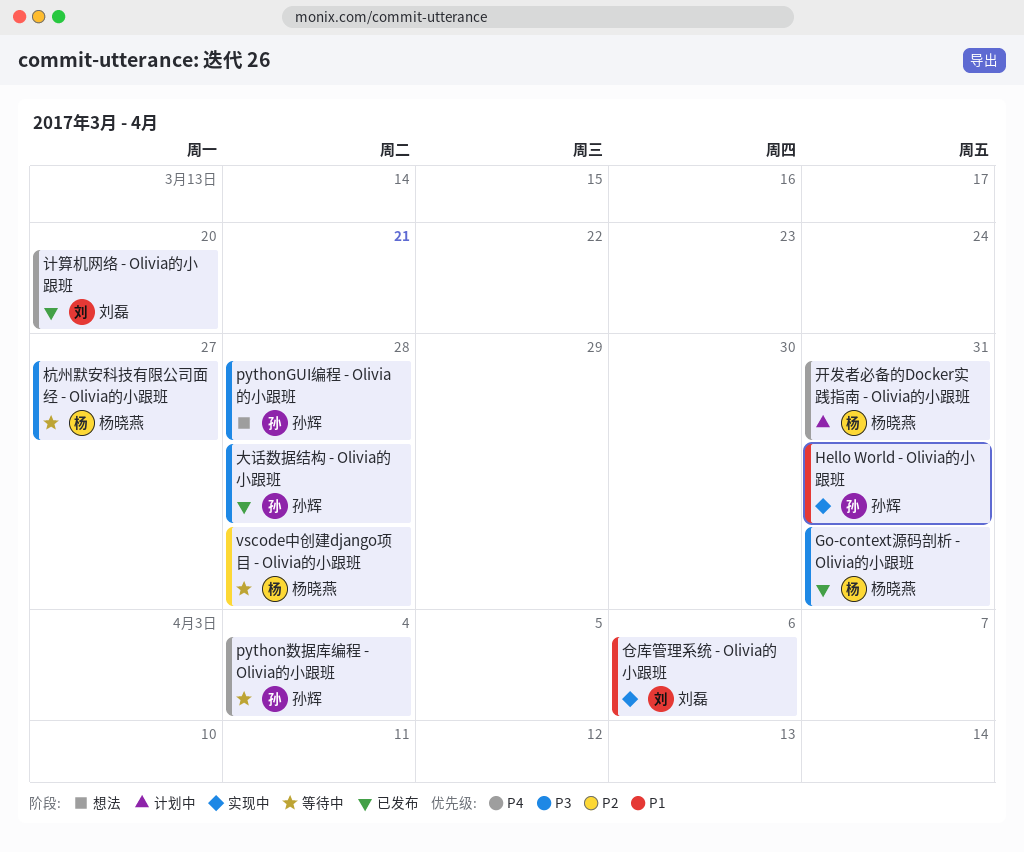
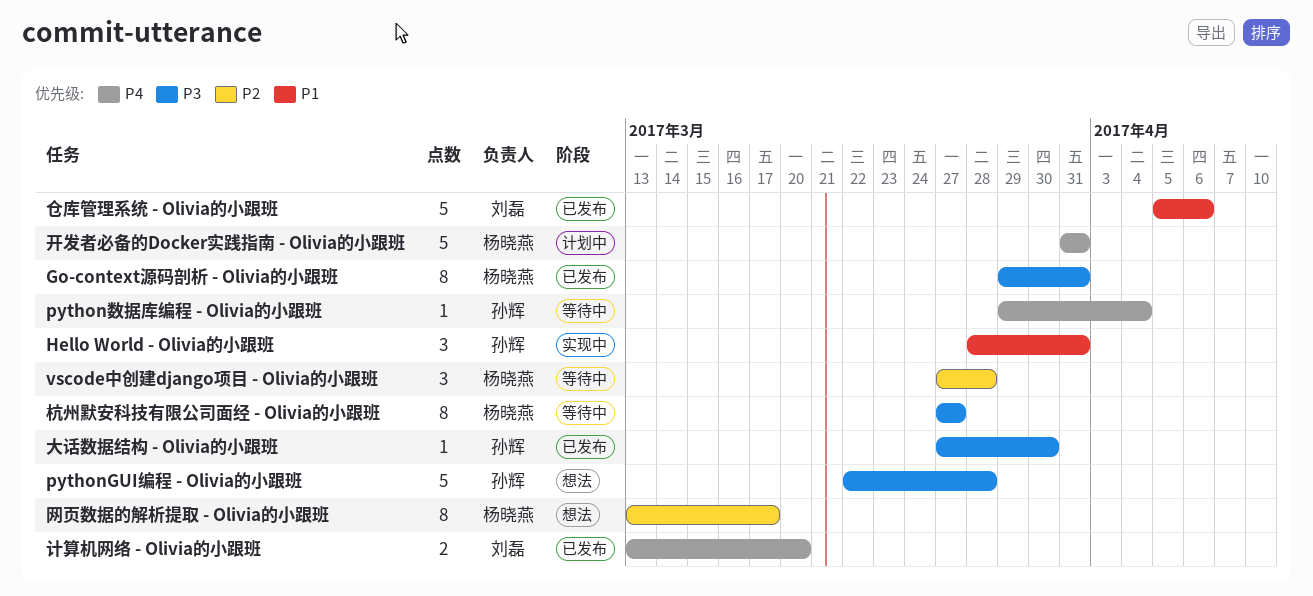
仓库管理系统 - Olivia的小跟班, status: 实现中 -> 已发布
大话数据结构 - Olivia的小跟班, due: Mar 28 -> Mar 30
网页数据的解析提取 - Olivia的小跟班: none -> present

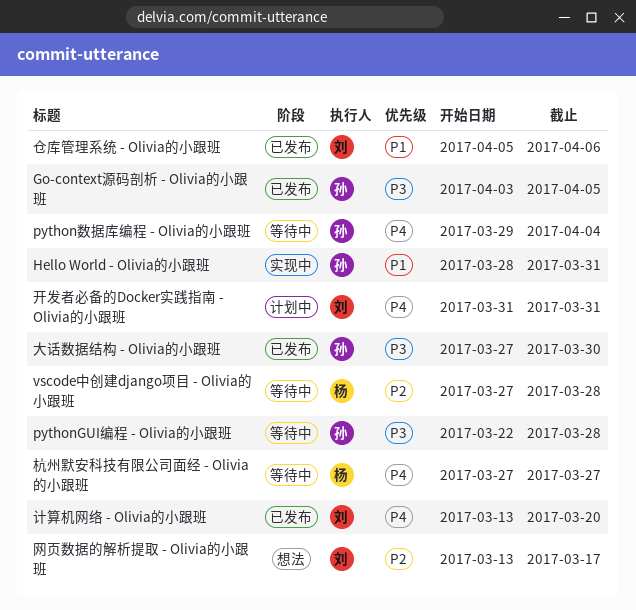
Go-context源码剖析 - Olivia的小跟班, owner: 杨晓燕 -> 孙辉
Go-context源码剖析 - Olivia的小跟班, start: Mar 29 -> Apr 3
Go-context源码剖析 - Olivia的小跟班, due: Mar 31 -> Apr 5
pythonGUI编程 - Olivia的小跟班, status: 想法 -> 等待中
开发者必备的Docker实践指南 - Olivia的小跟班, owner: 杨晓燕 -> 刘磊
杭州默安科技有限公司面经 - Olivia的小跟班, priority: P3 -> P4
网页数据的解析提取 - Olivia的小跟班, owner: 杨晓燕 -> 刘磊

